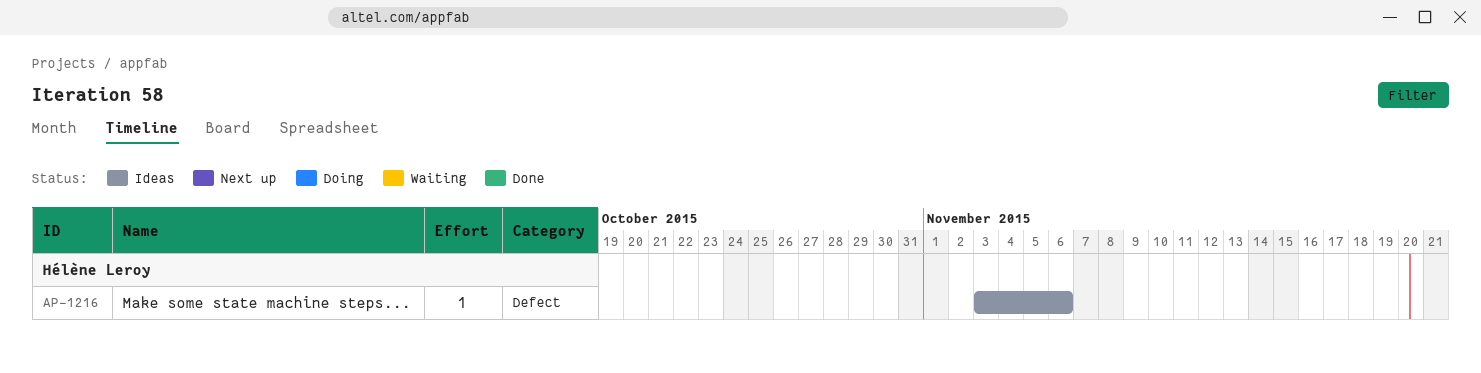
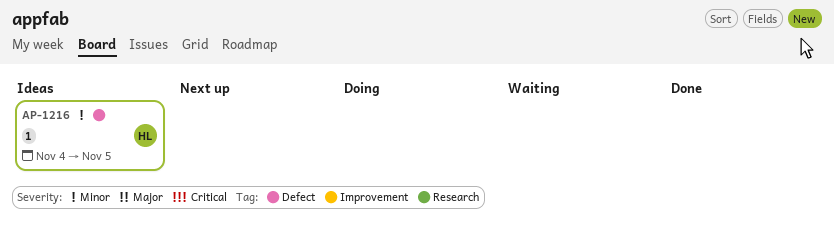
AP-1216, start: Nov 3 -> Nov 4
AP-1216, due: Nov 6 -> Nov 5

